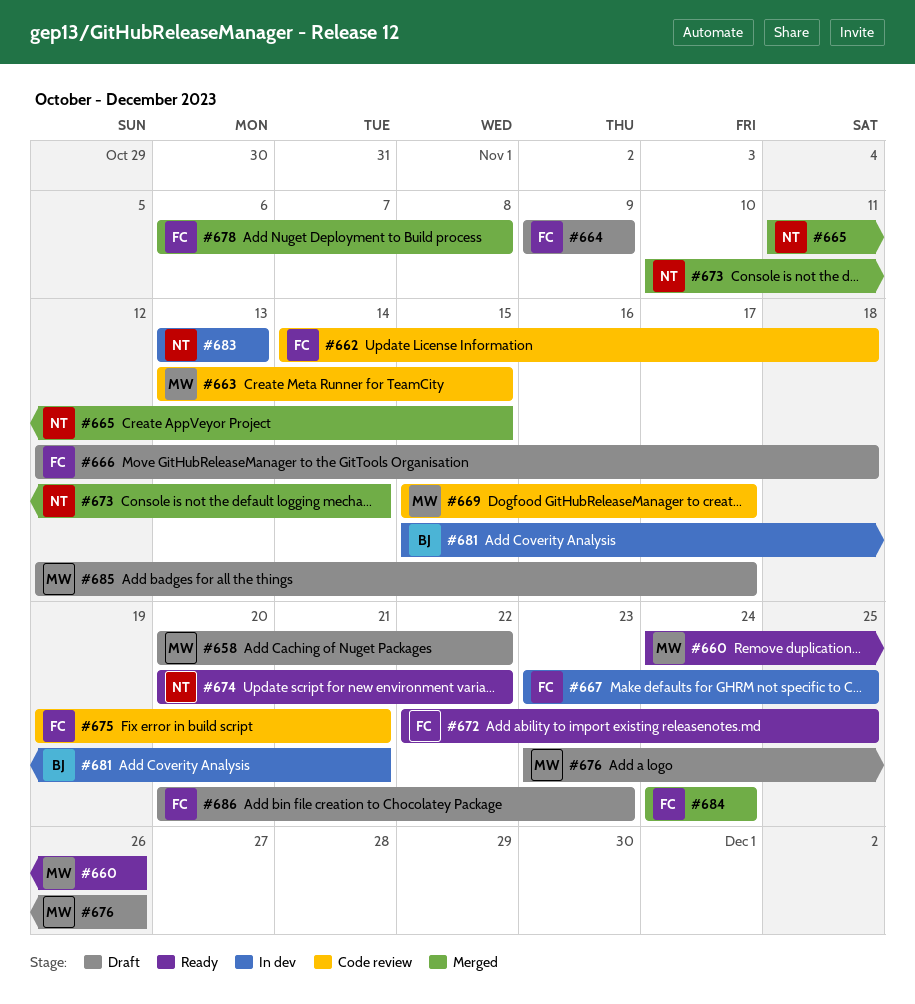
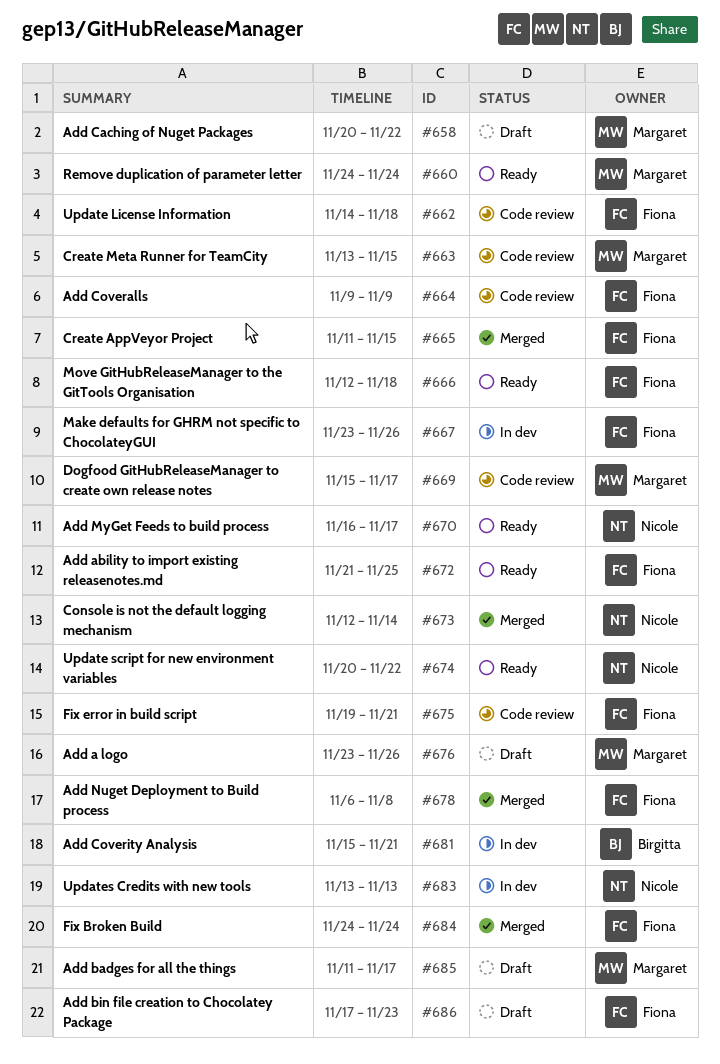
#660, due: Nov 26 -> Nov 24
#664, status: Draft -> Code review
#665, owner: Nicole -> Fiona
#666, status: Draft -> Ready
#667, due: Nov 25 -> Nov 26
#670: none -> present
#672, start: Nov 22 -> Nov 21
#673, start: Nov 10 -> Nov 12
#685, start: Nov 12 -> Nov 11
#686, start: Nov 20 -> Nov 17

